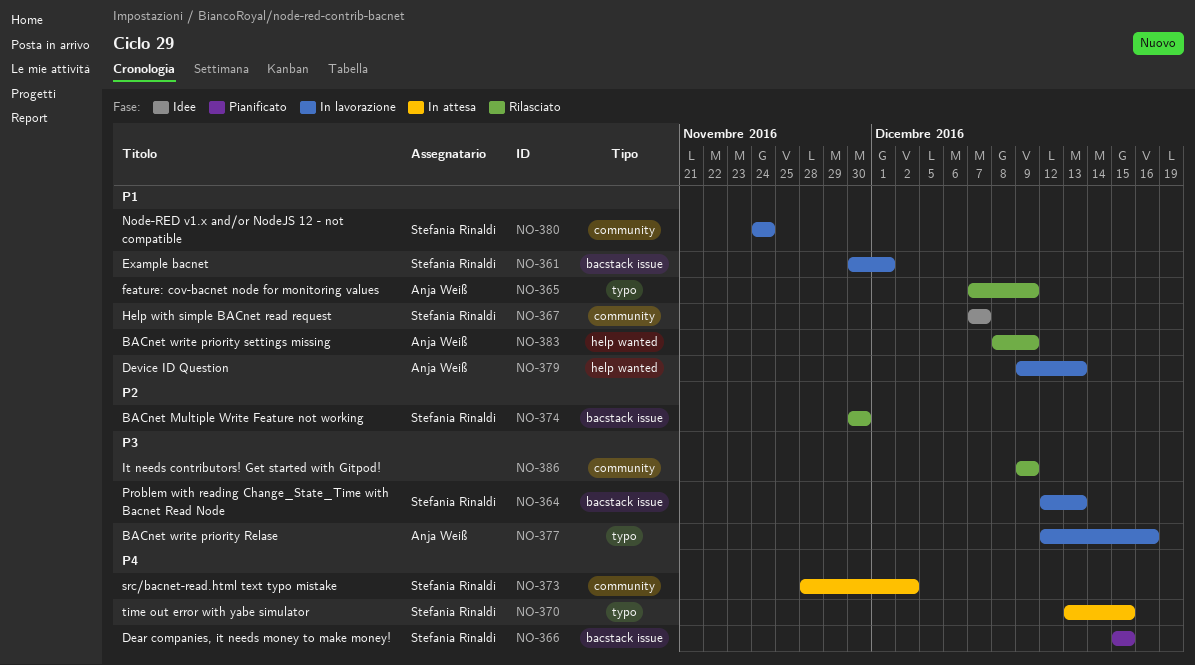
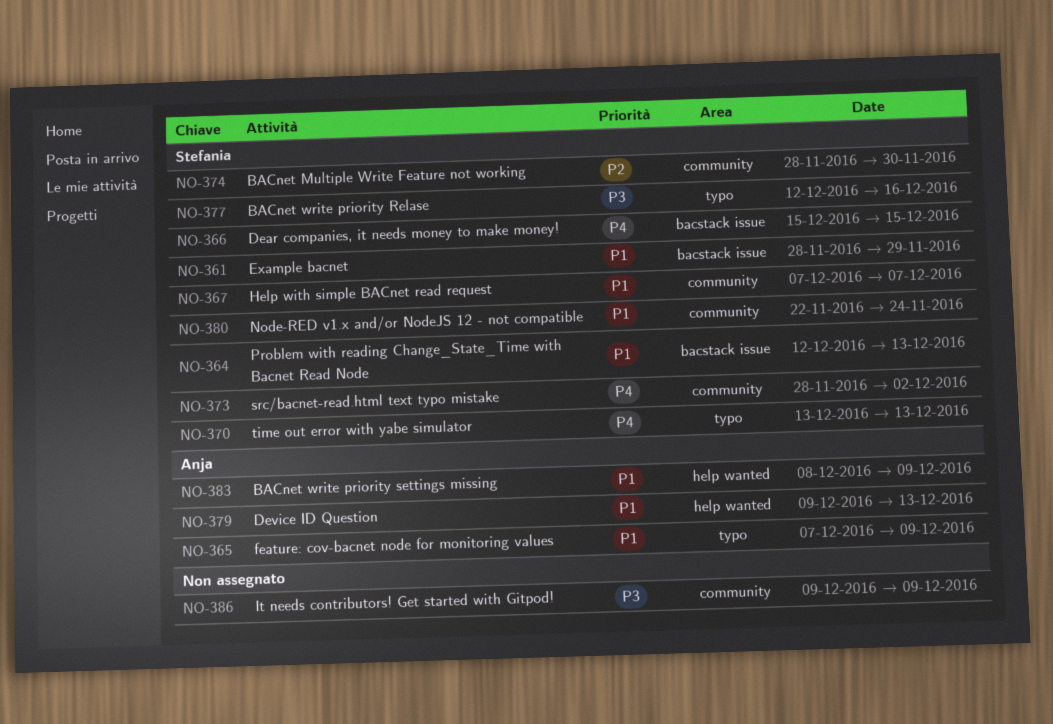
NO-361, start: Nov 30 -> Nov 28
NO-361, due: Dec 1 -> Nov 29
NO-364, priority: P3 -> P1
NO-370, due: Dec 15 -> Dec 13
NO-374, label: bacstack issue -> community
NO-374, start: Nov 30 -> Nov 28
NO-377, owner: Anja Weiß -> Stefania Rinaldi
NO-380, start: Nov 24 -> Nov 22

